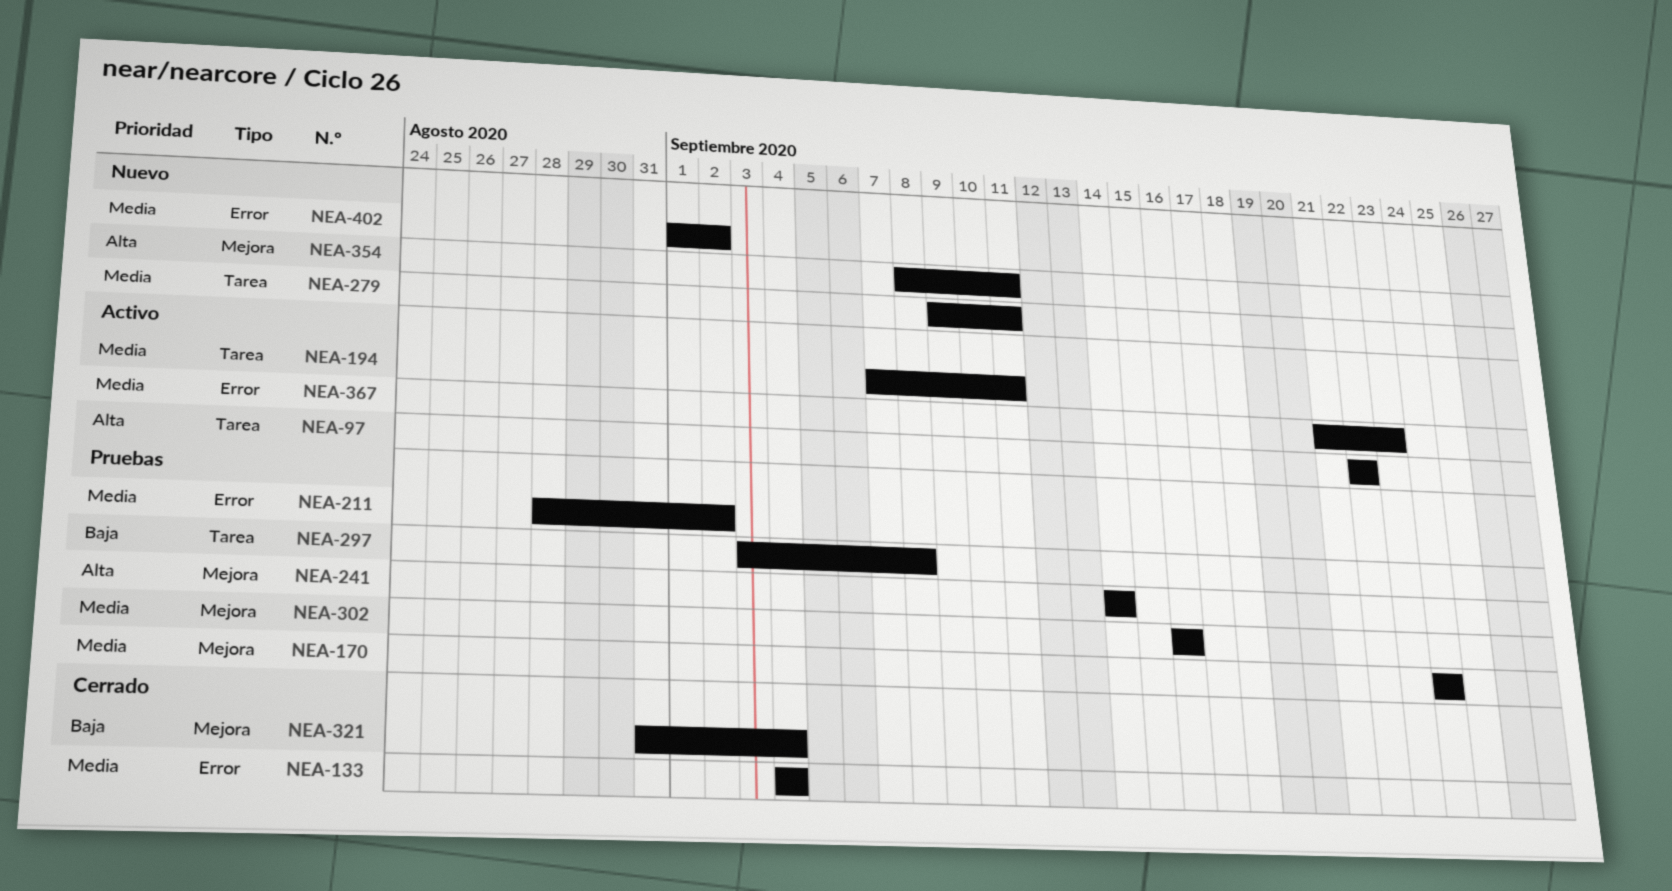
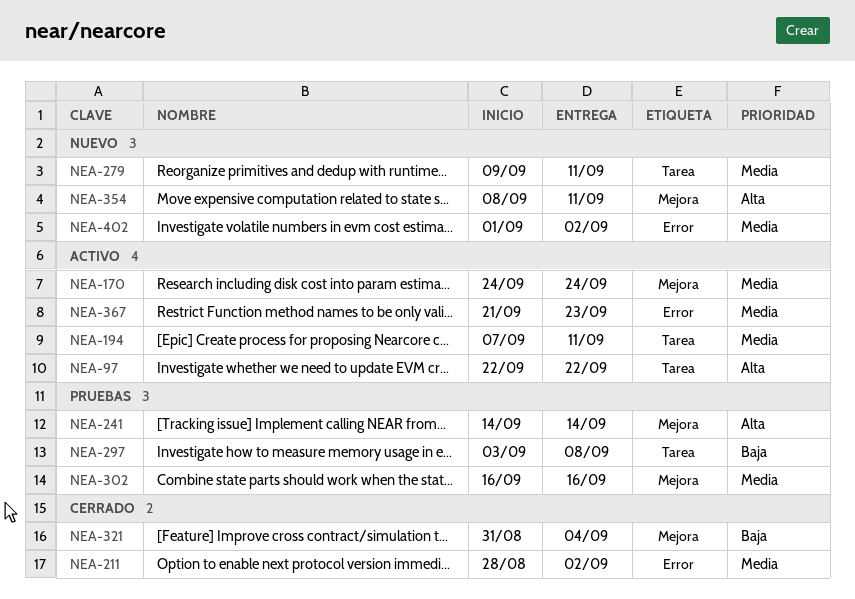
NEA-133: present -> none
NEA-170, status: Pruebas -> Activo
NEA-211, status: Pruebas -> Cerrado

